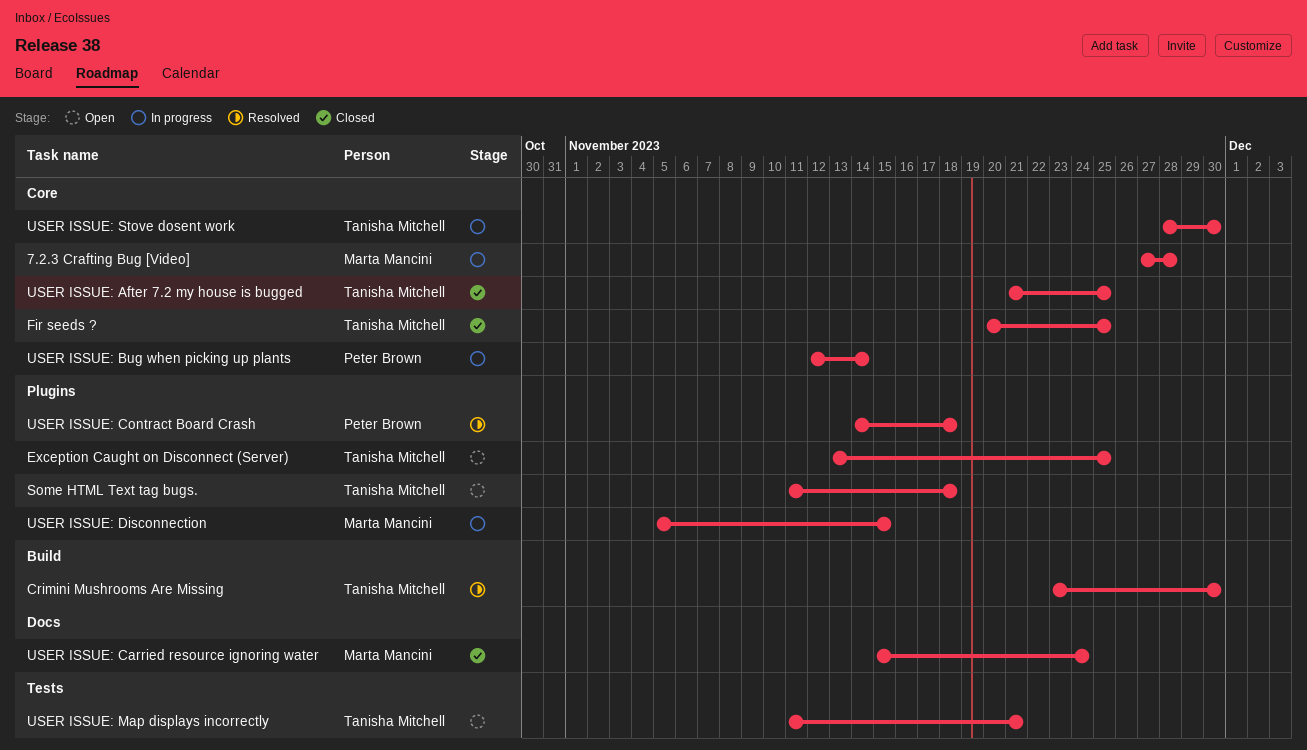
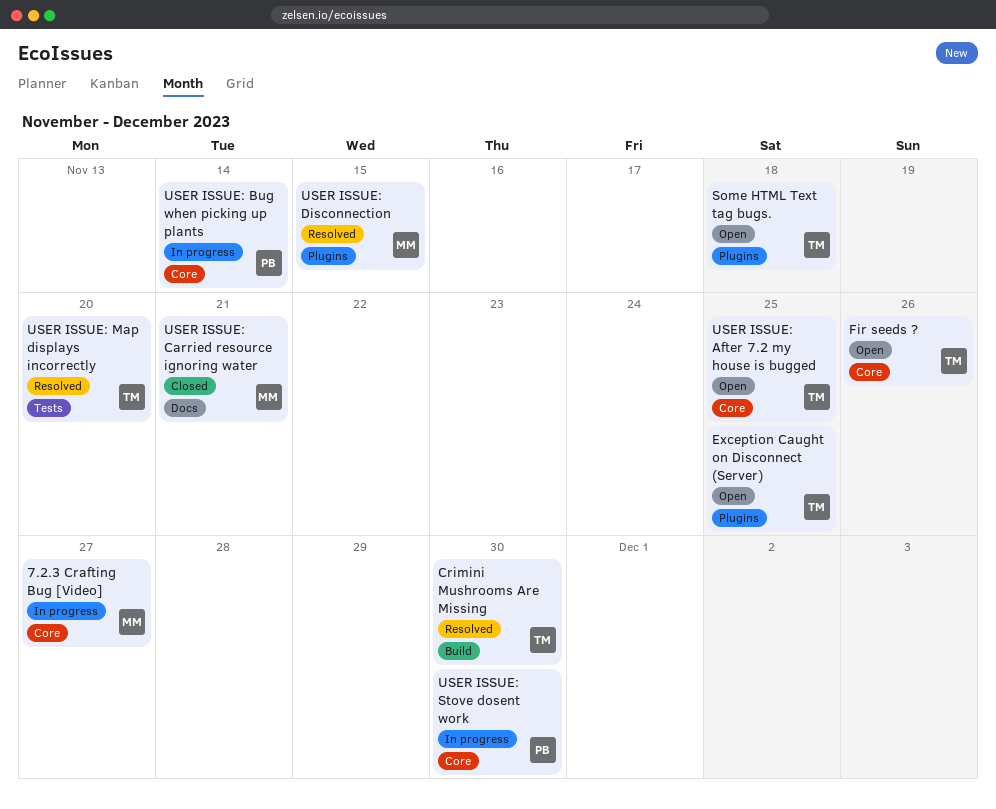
7.2.3 Crafting Bug [Video], due: Nov 28 -> Nov 27
Fir seeds ?, status: Closed -> Open
Fir seeds ?, due: Nov 25 -> Nov 26
USER ISSUE: After 7.2 my house is bugged, status: Closed -> Open
USER ISSUE: Carried resource ignoring water, due: Nov 24 -> Nov 21
USER ISSUE: Contract Board Crash: present -> none
USER ISSUE: Disconnection, status: In progress -> Resolved
USER ISSUE: Map displays incorrectly, status: Open -> Resolved
USER ISSUE: Map displays incorrectly, due: Nov 21 -> Nov 20
USER ISSUE: Stove dosent work, owner: Tanisha Mitchell -> Peter Brown

